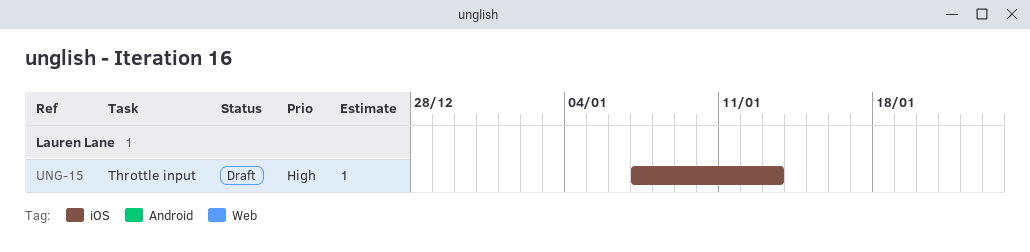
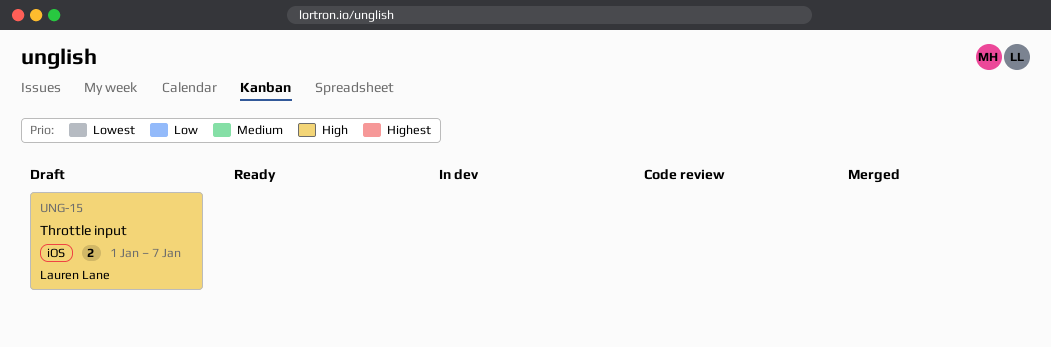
UNG-15, estimate: 1 -> 2
UNG-15, start: Jan 7 -> Jan 1
UNG-15, due: Jan 13 -> Jan 7

